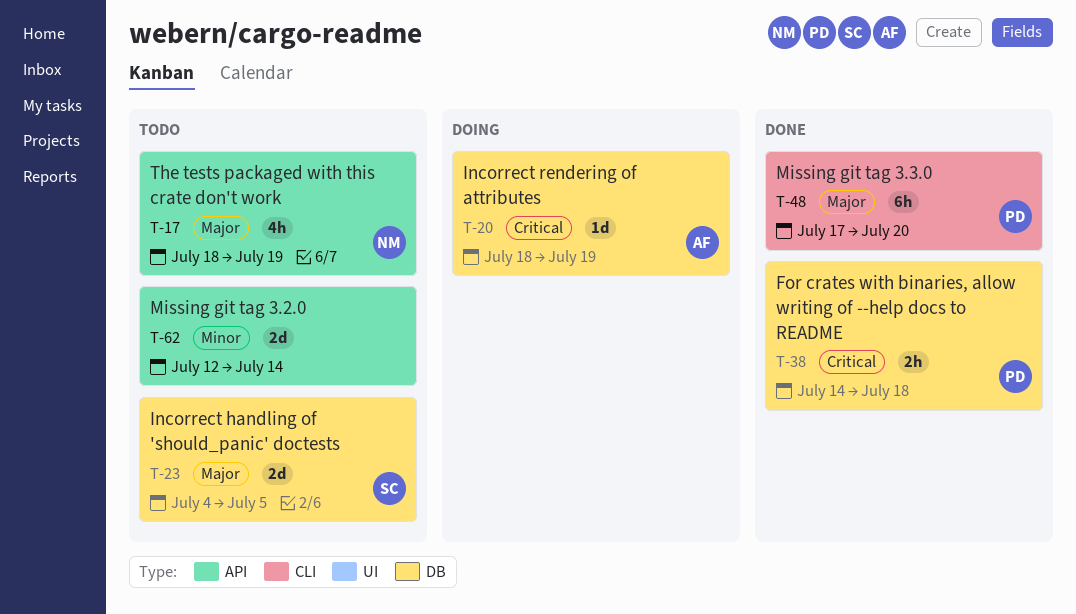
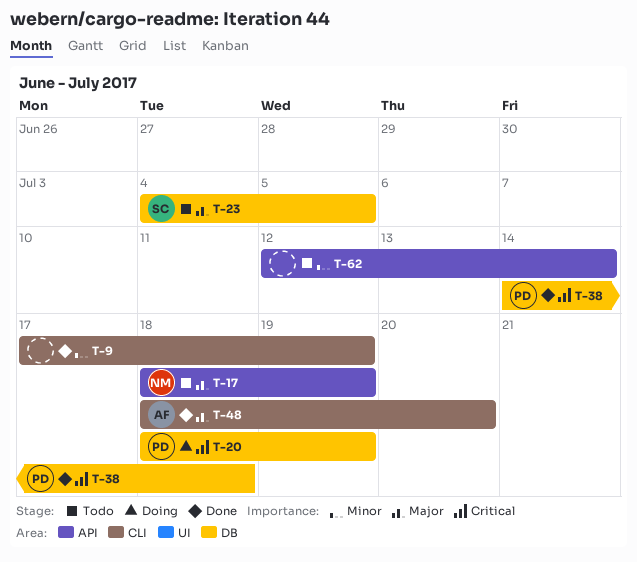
T-9: none -> present
T-20, owner: AF -> PD
T-48, owner: PD -> AF
T-48, start: Jul 17 -> Jul 18

